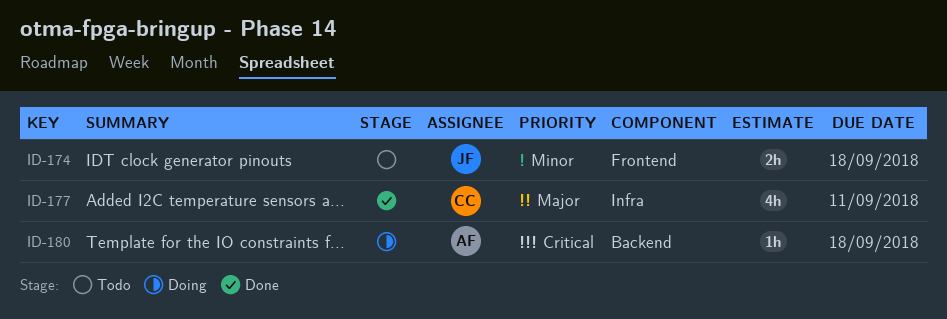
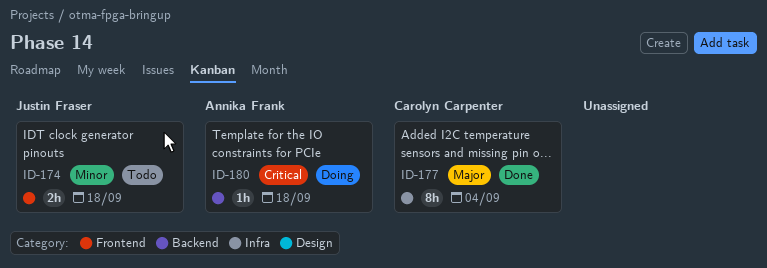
ID-177, estimate: 4h -> 8h
ID-177, due: Sep 11 -> Sep 4

